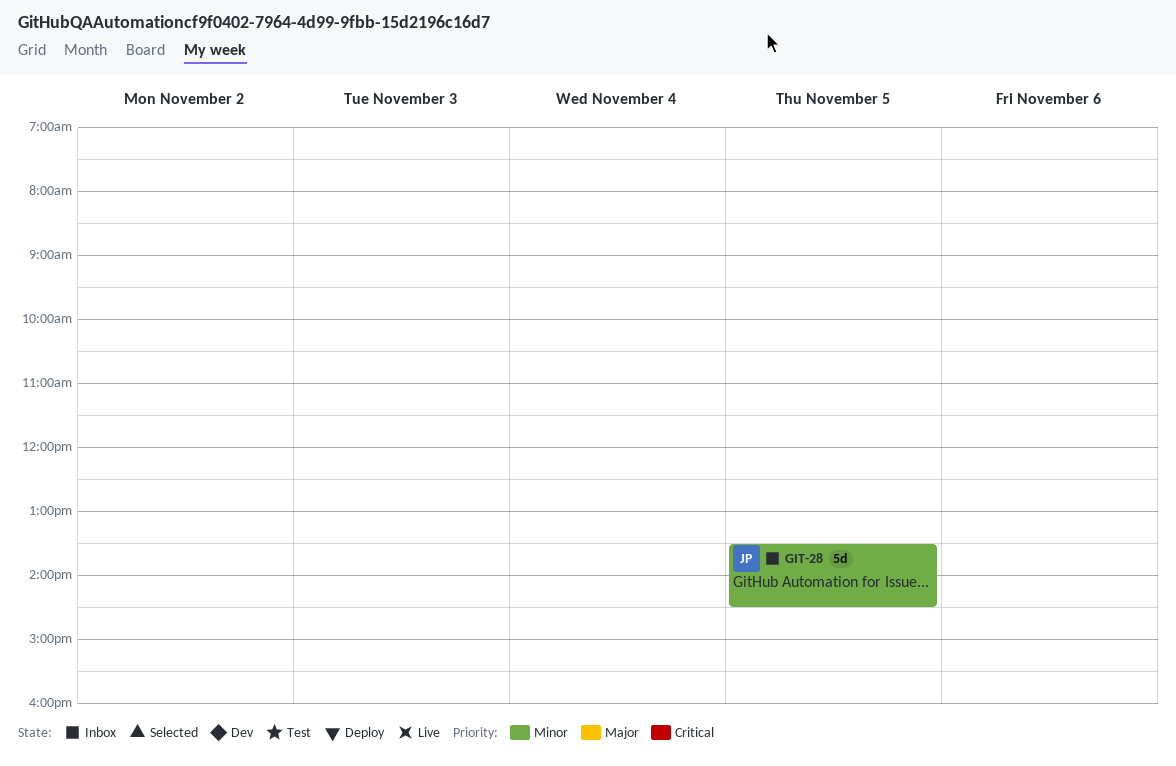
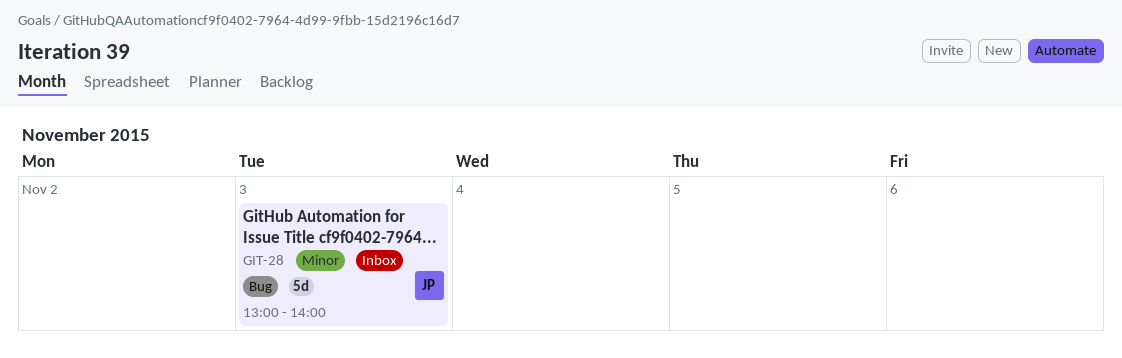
GIT-28, day: Nov 5 -> Nov 3
GIT-28, begins: 13:30 -> 13:00
GIT-28, ends: 14:30 -> 14:00

